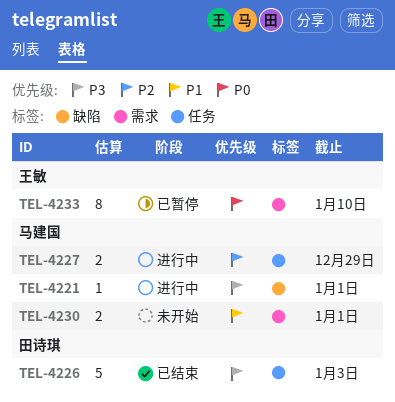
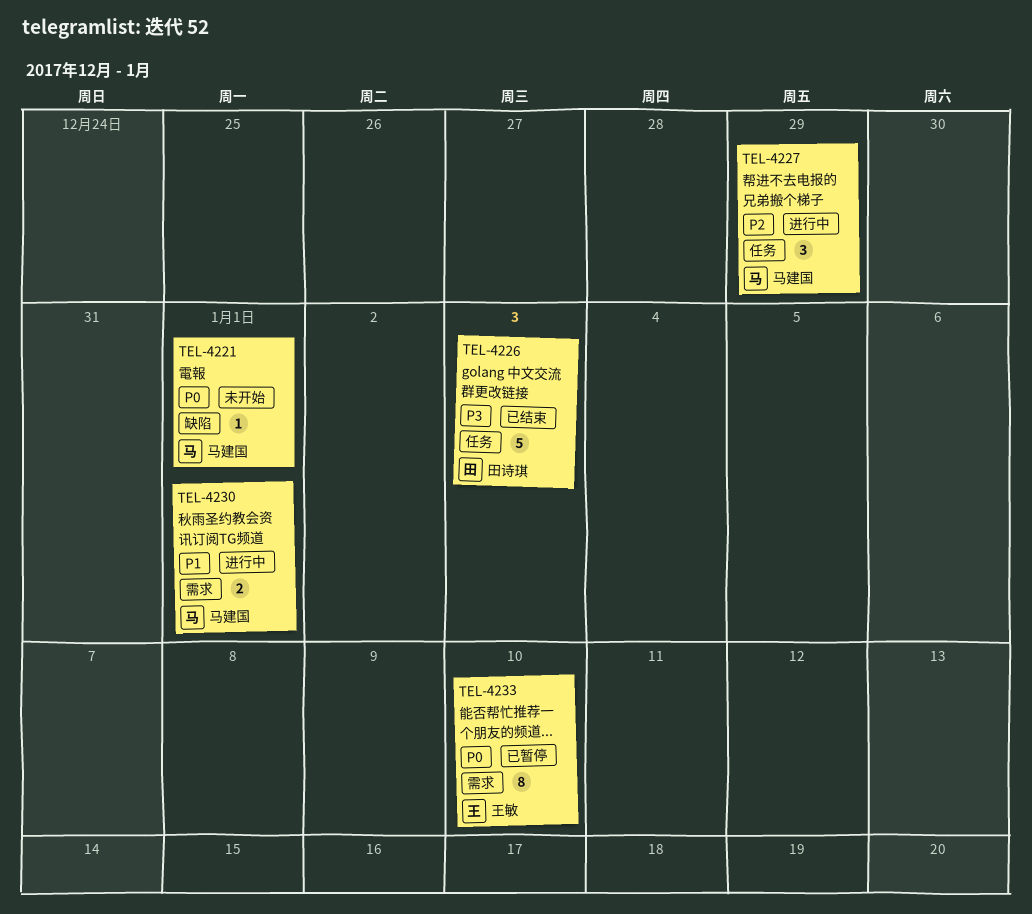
TEL-4221, status: 进行中 -> 未开始
TEL-4221, priority: P3 -> P0
TEL-4227, estimate: 2 -> 3
TEL-4230, status: 未开始 -> 进行中

